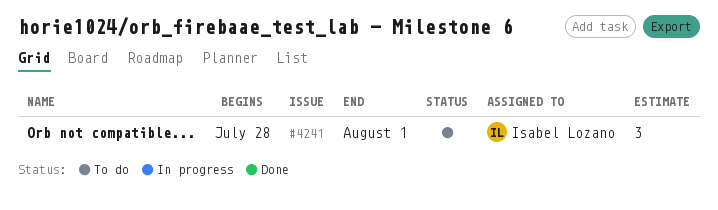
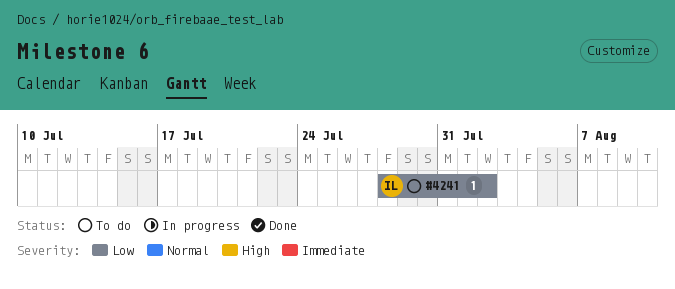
#4241, estimate: 3 -> 1
#4241, due: Aug 1 -> Aug 2

